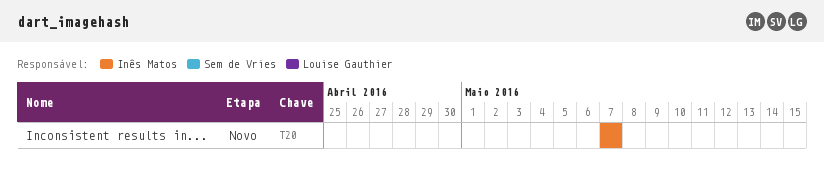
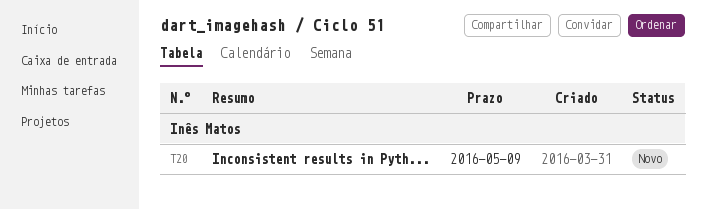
T20, due: May 7 -> May 9

